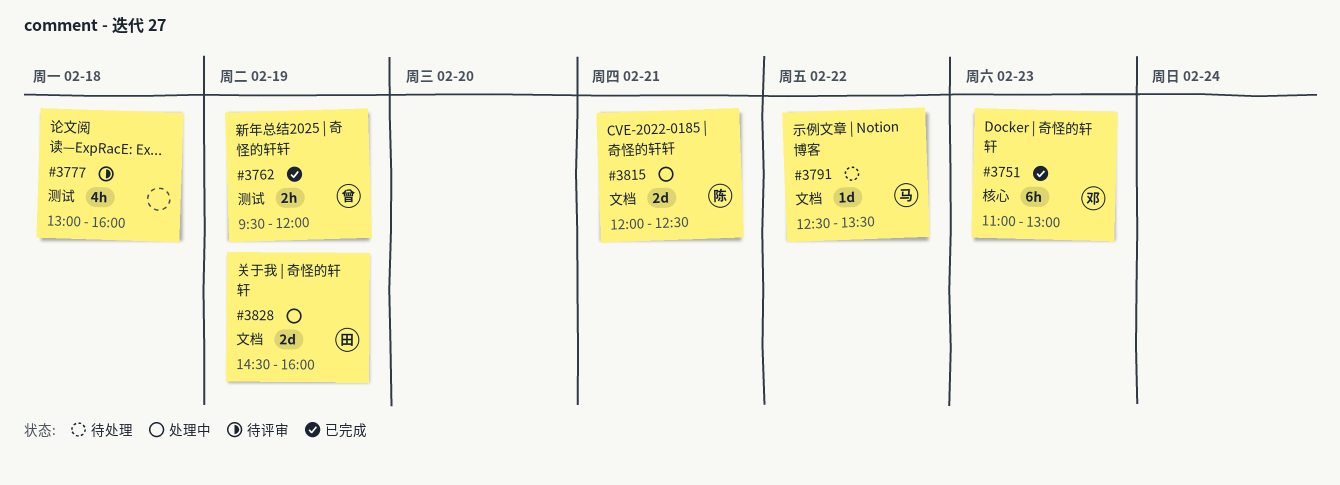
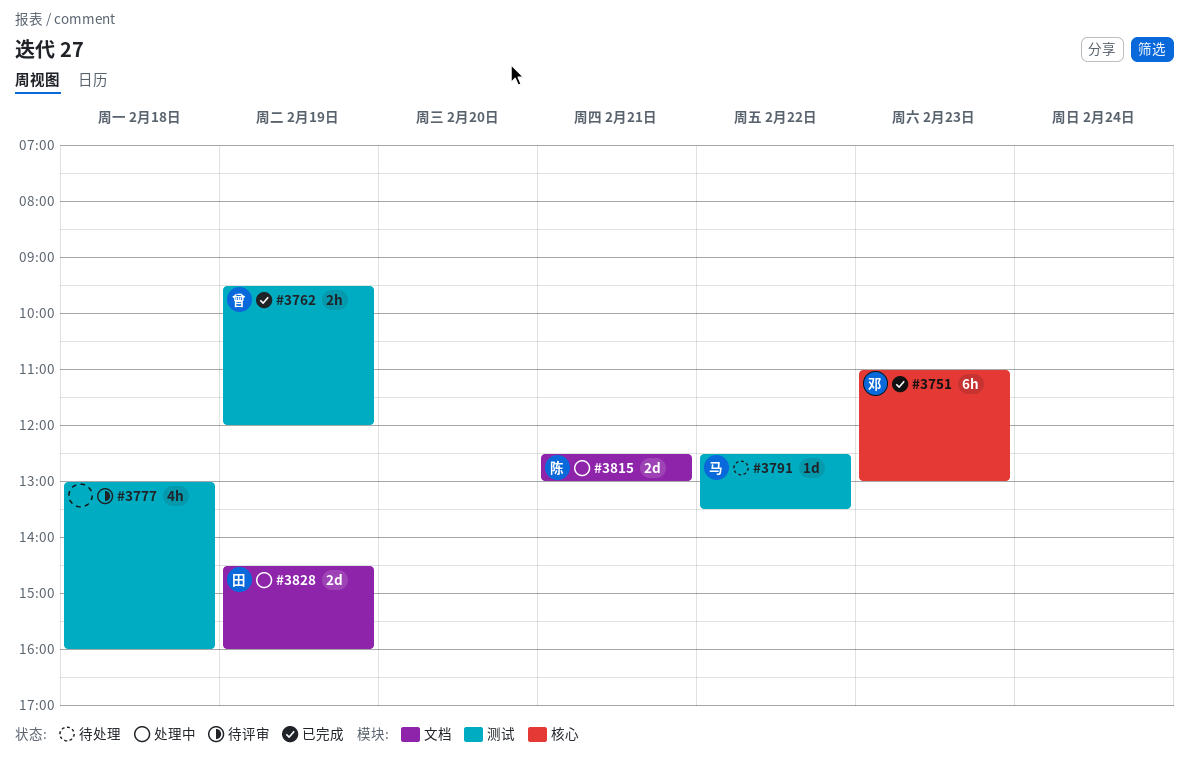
#3791, label: 文档 -> 测试
#3815, begins: 12:00 -> 12:30
#3815, ends: 12:30 -> 13:00

